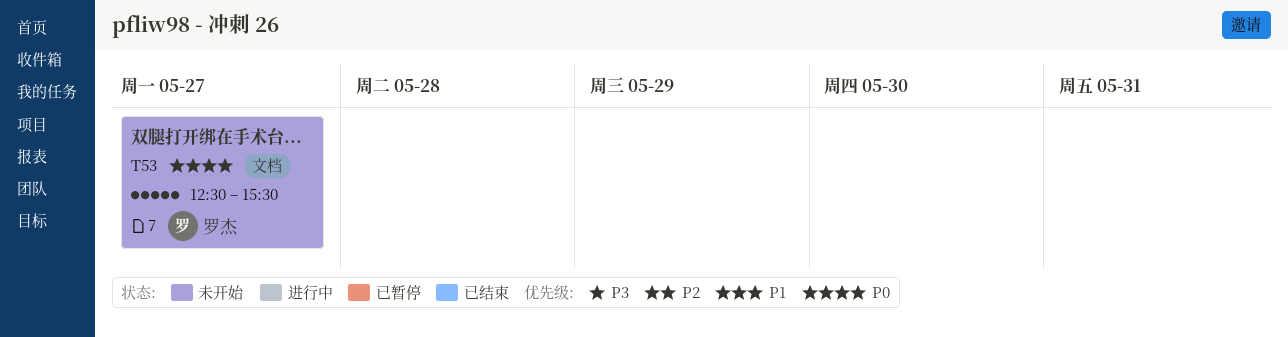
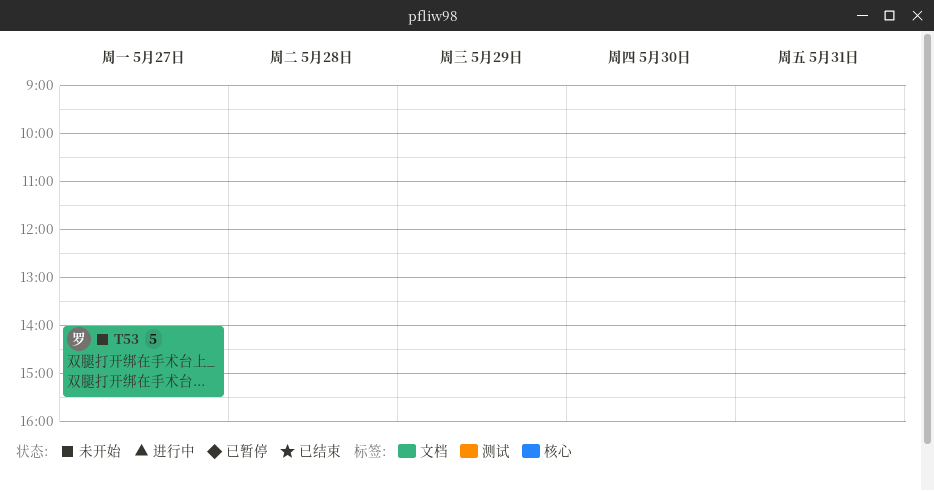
T53, begins: 12:30 -> 14:00

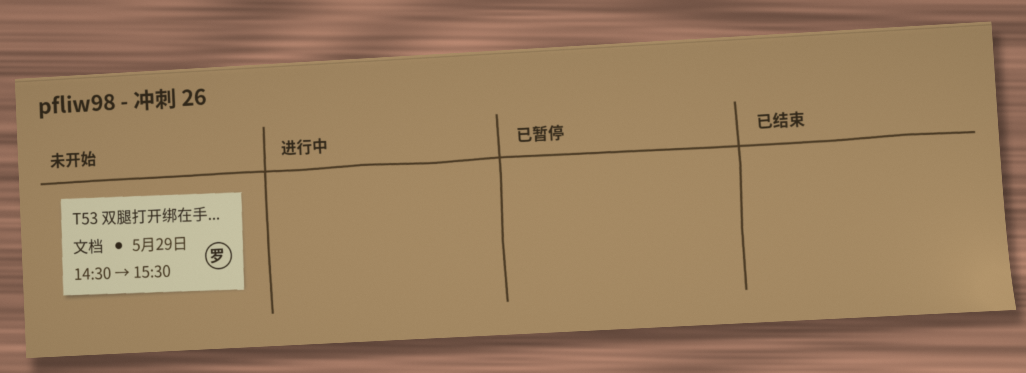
T53, estimate: 5 -> 1
T53, day: May 27 -> May 29
T53, begins: 14:00 -> 14:30

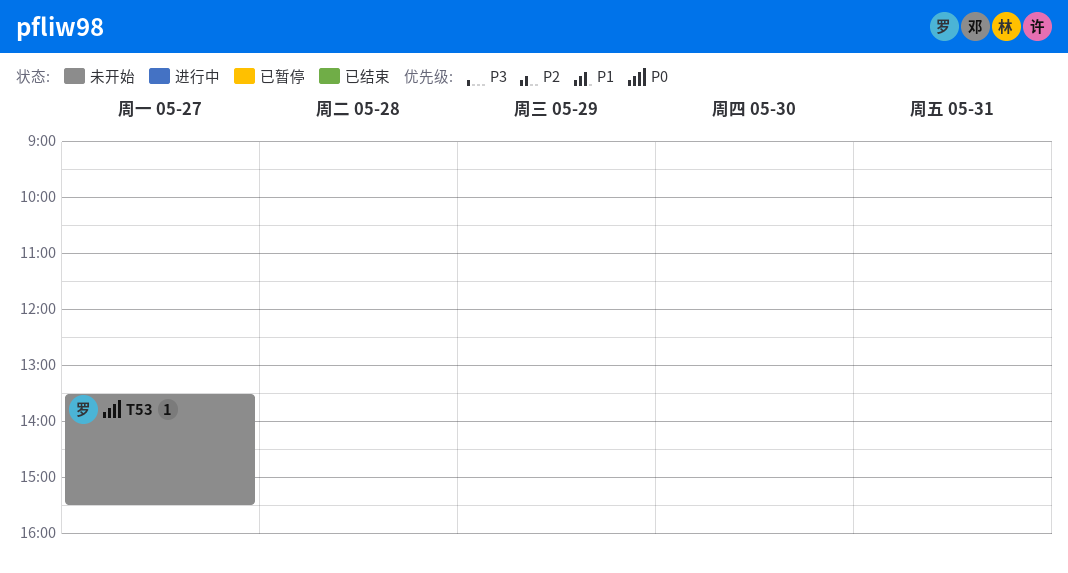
T53, day: May 29 -> May 27
T53, begins: 14:30 -> 13:30

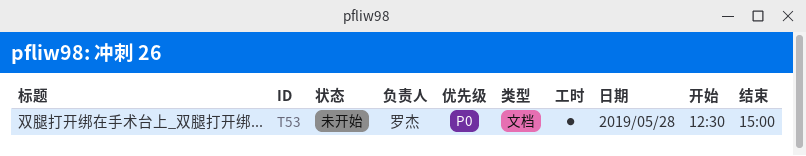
T53, day: May 27 -> May 28
T53, begins: 13:30 -> 12:30
T53, ends: 15:30 -> 15:00

